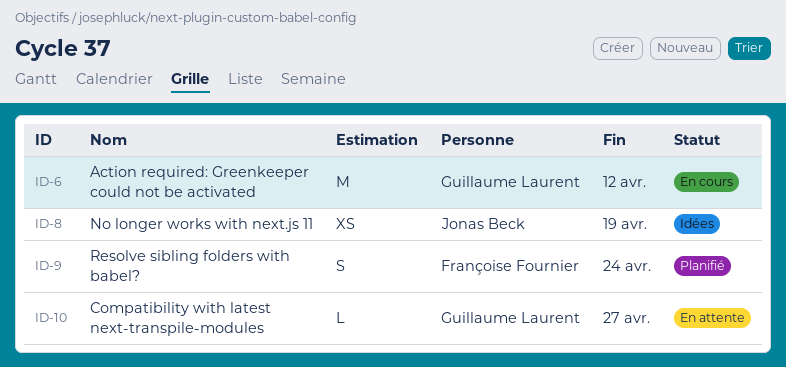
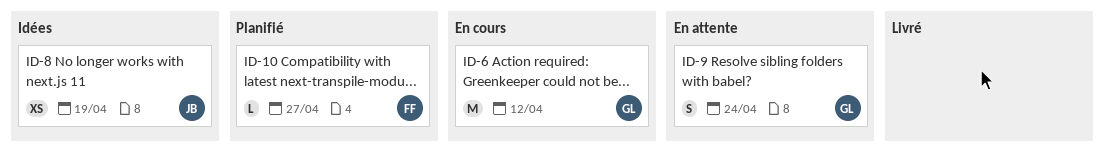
ID-9, status: Planifié -> En attente
ID-9, owner: Françoise Fournier -> Guillaume Laurent
ID-10, status: En attente -> Planifié
ID-10, owner: Guillaume Laurent -> Françoise Fournier

